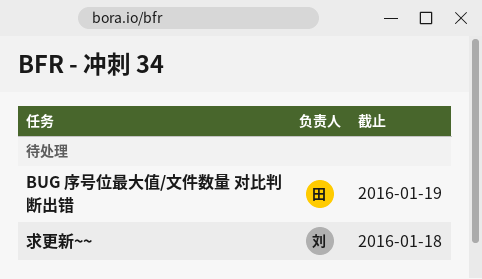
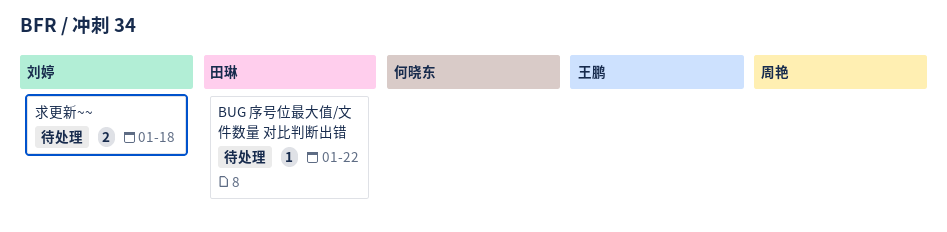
BUG 序号位最大值/文件数量 对比判断出错, due: Jan 19 -> Jan 22

